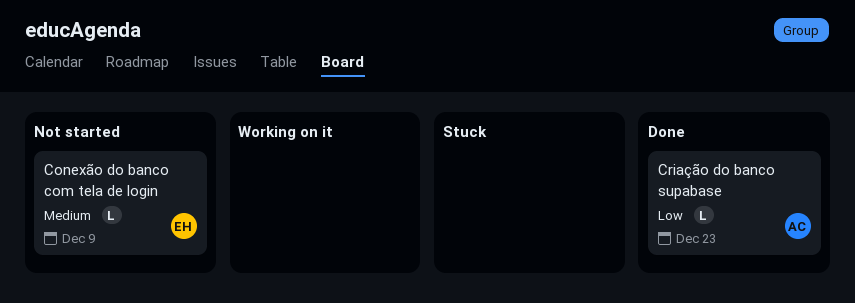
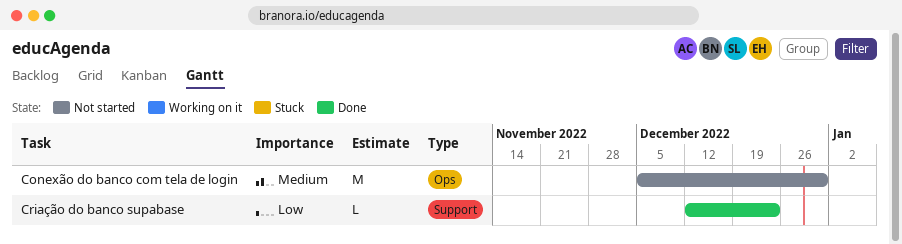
Conexão do banco com tela de login, estimate: L -> M
Conexão do banco com tela de login, due: Dec 9 -> Dec 30

